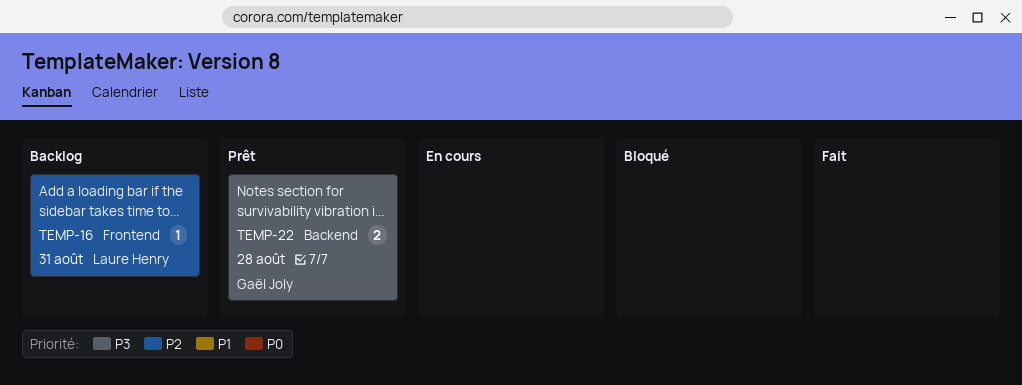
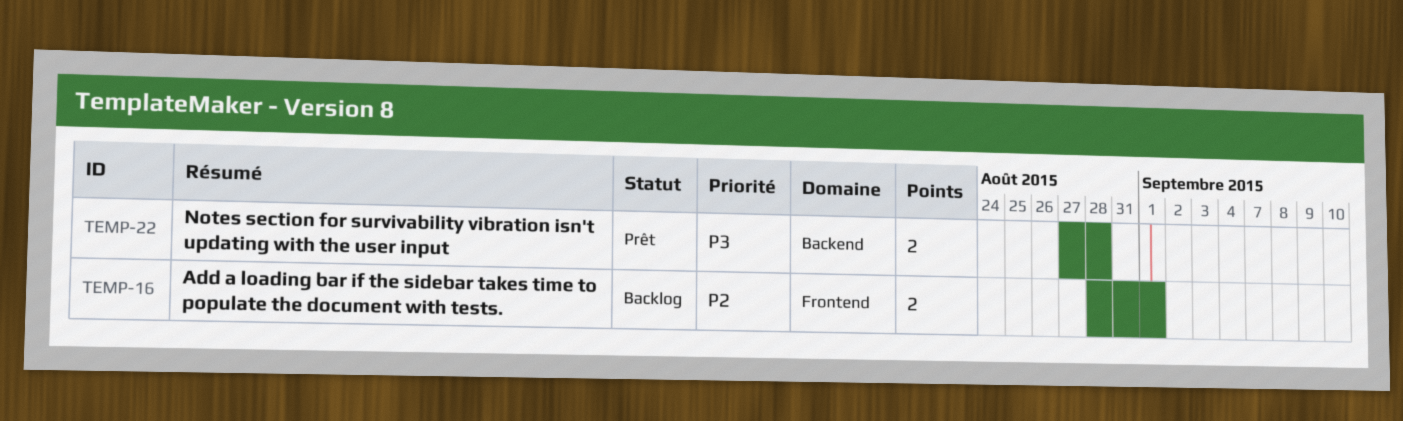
TEMP-16, estimate: 1 -> 2
TEMP-16, due: Aug 31 -> Sep 1

